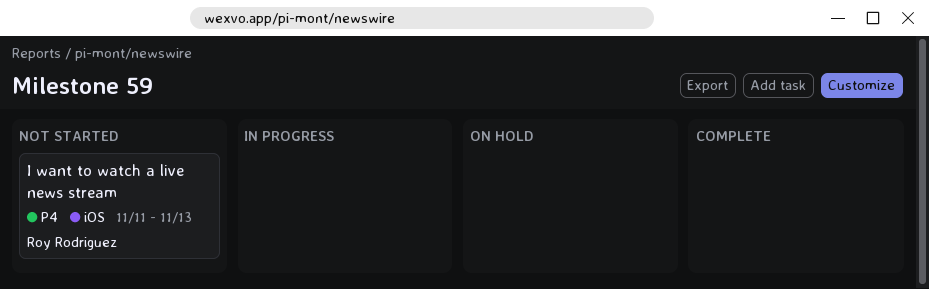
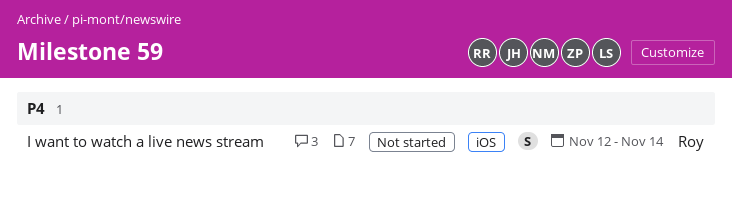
I want to watch a live news stream, start: Nov 11 -> Nov 12
I want to watch a live news stream, due: Nov 13 -> Nov 14

